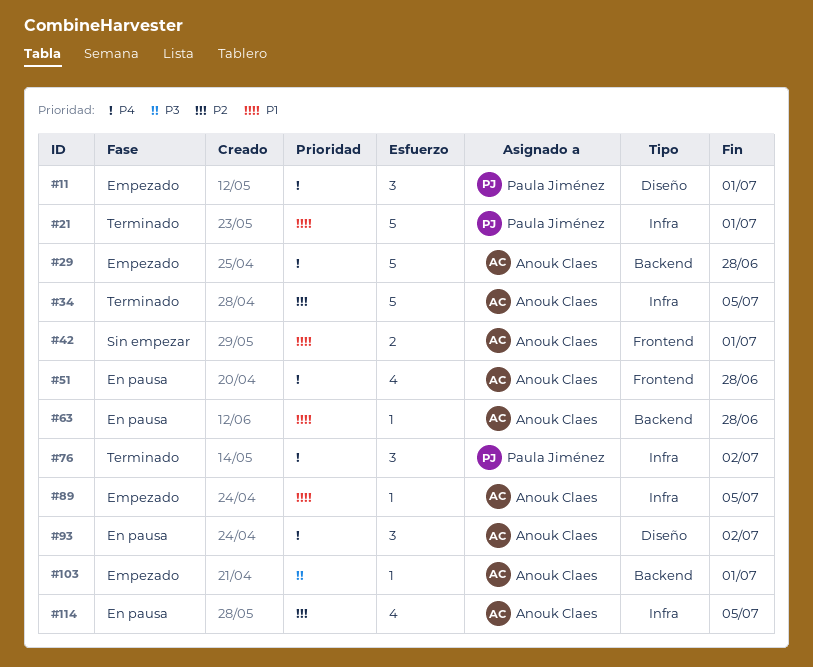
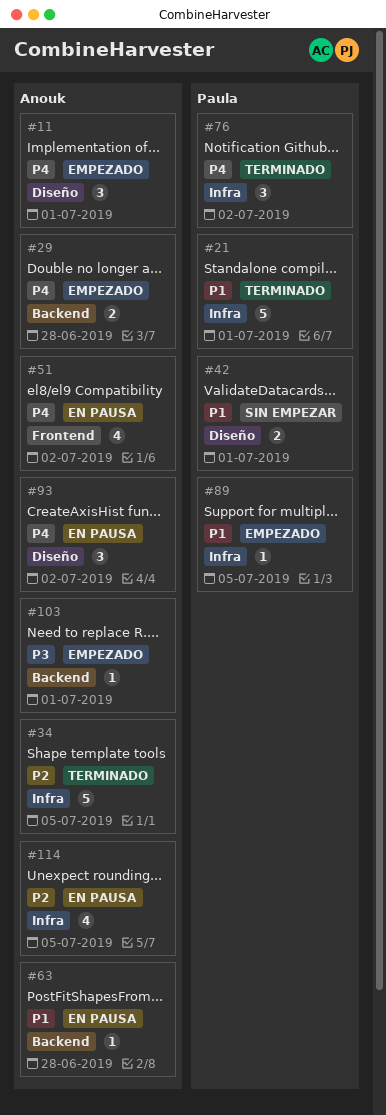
#11, owner: Paula Jiménez -> Anouk Claes
#29, estimate: 5 -> 2
#42, owner: Anouk Claes -> Paula Jiménez
#42, label: Frontend -> Diseño
#51, due: Jun 28 -> Jul 2
#89, owner: Anouk Claes -> Paula Jiménez

